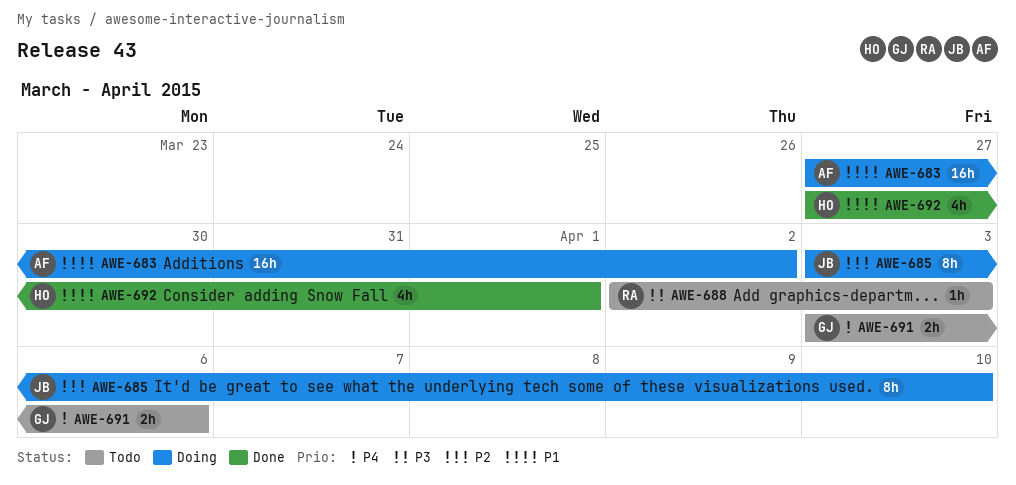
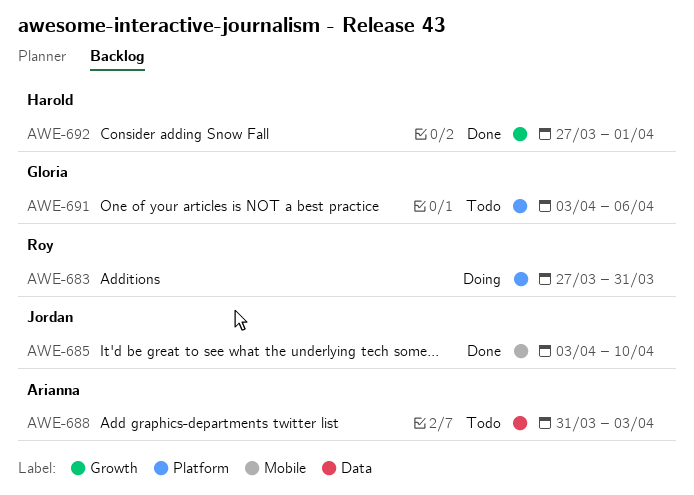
AWE-683, owner: Arianna -> Roy
AWE-683, due: Apr 2 -> Mar 31
AWE-685, status: Doing -> Done
AWE-688, owner: Roy -> Arianna
AWE-688, start: Apr 2 -> Mar 31

